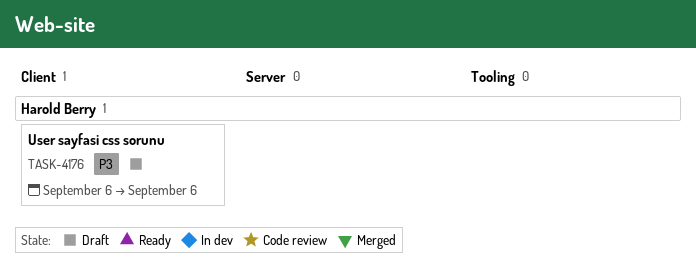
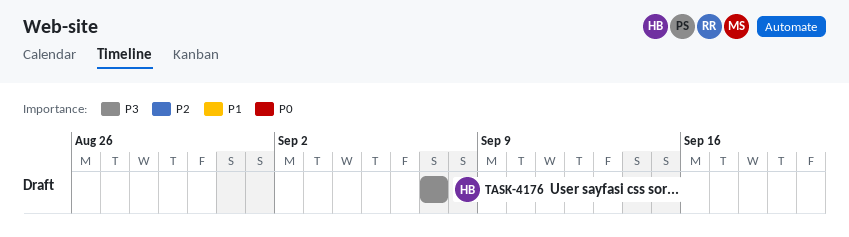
TASK-4176, start: Sep 6 -> Sep 7
TASK-4176, due: Sep 6 -> Sep 7

